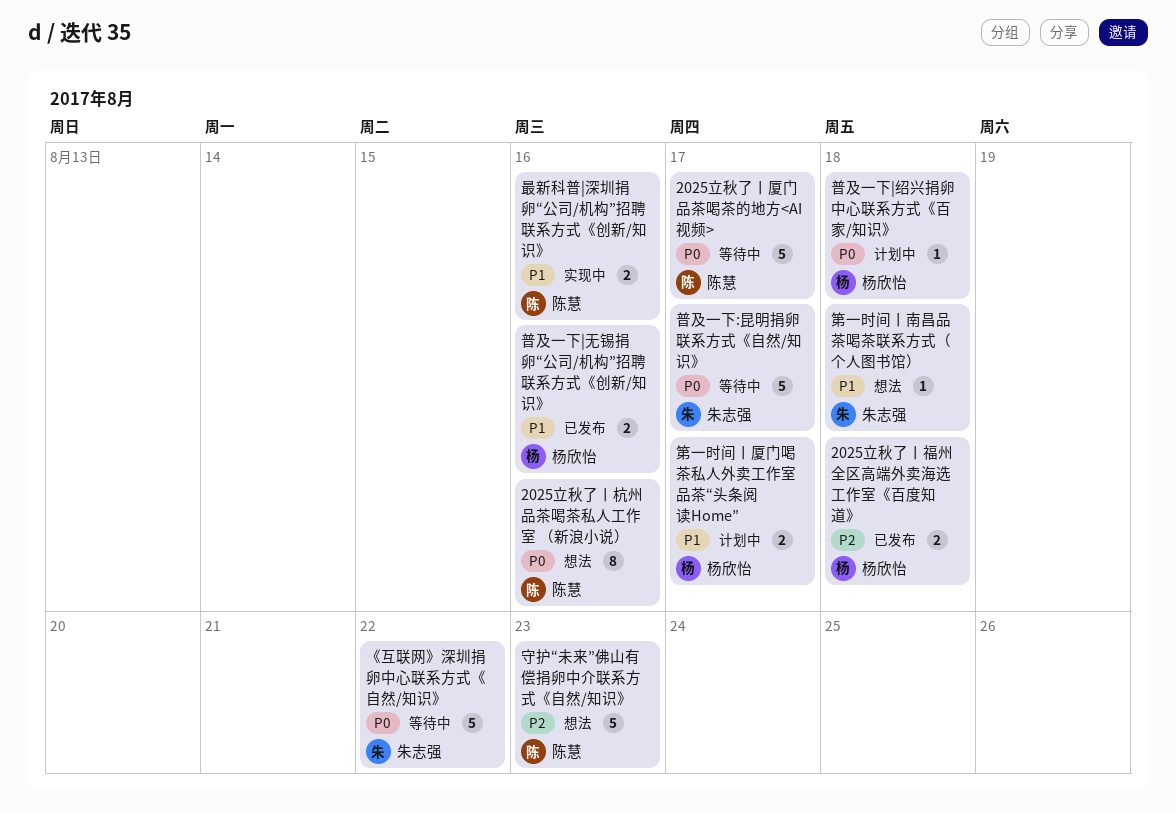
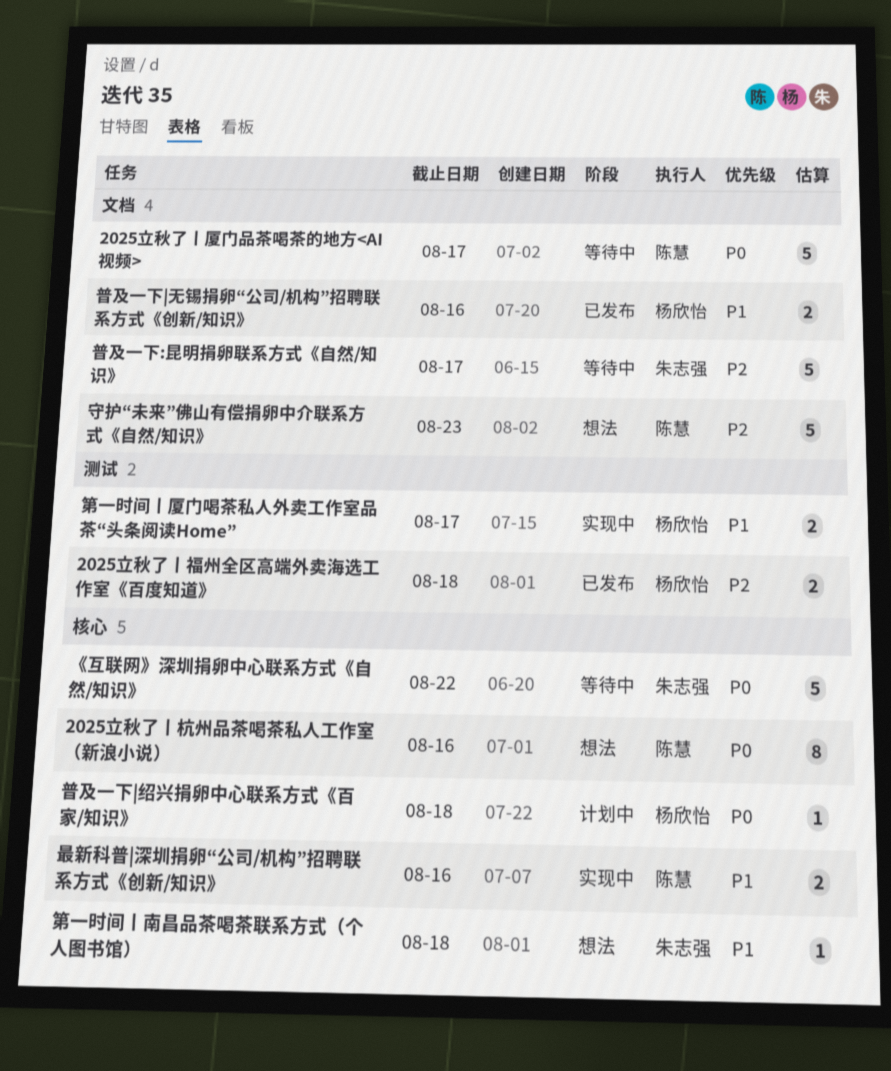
普及一下:昆明捐卵联系方式《自然/知识》, priority: P0 -> P2
第一时间丨厦门喝茶私人外卖工作室品茶“头条阅读Home”, status: 计划中 -> 实现中

